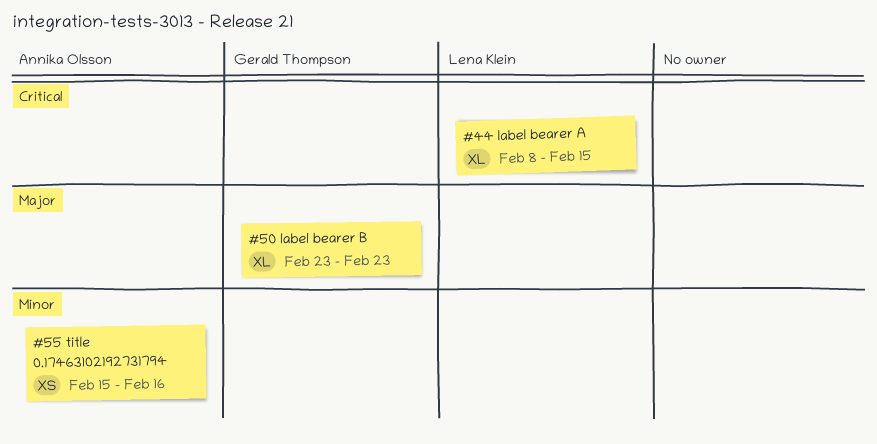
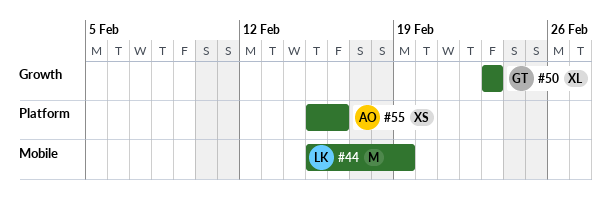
#44, estimate: XL -> M
#44, start: Feb 8 -> Feb 15
#44, due: Feb 15 -> Feb 19

